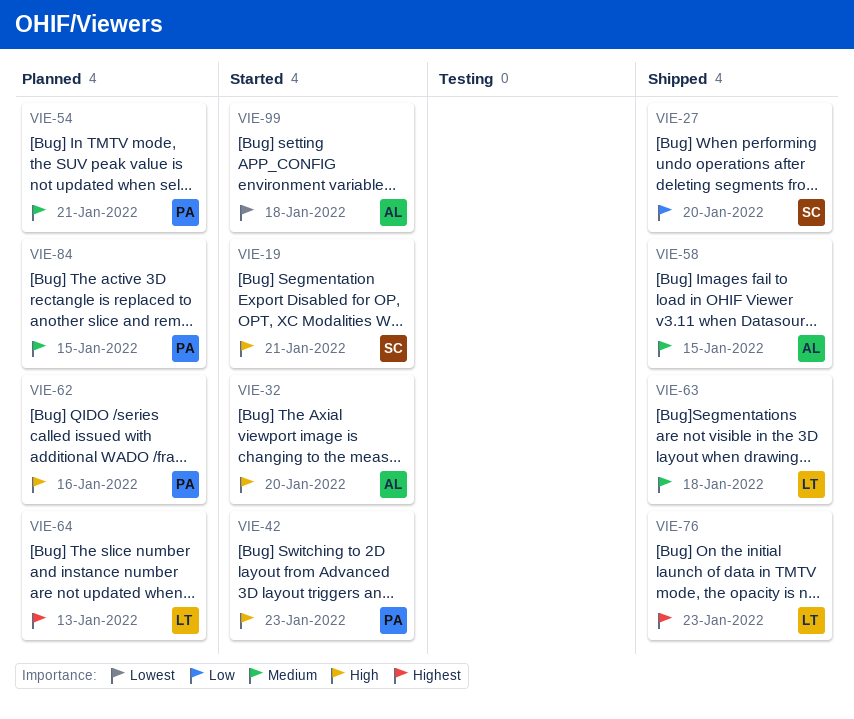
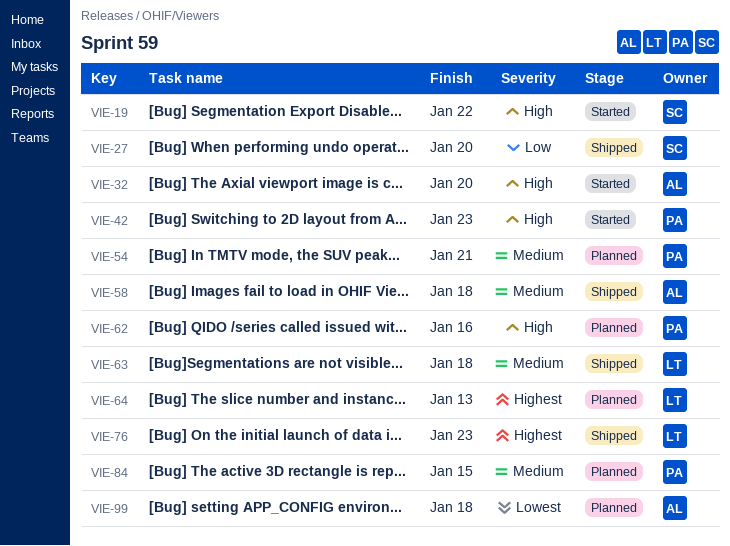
VIE-19, due: Jan 21 -> Jan 22
VIE-58, due: Jan 15 -> Jan 18
VIE-99, status: Started -> Planned

